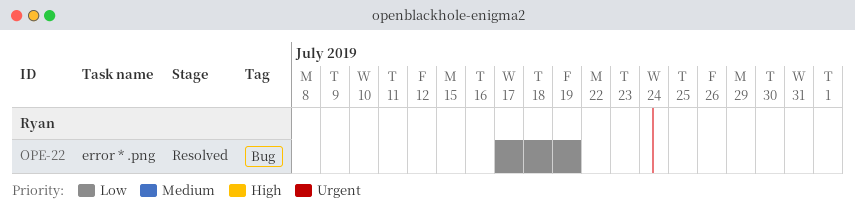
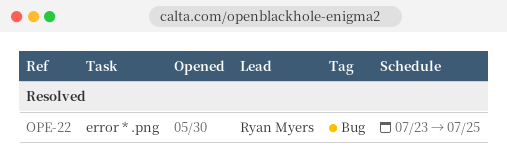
OPE-22, start: Jul 17 -> Jul 23
OPE-22, due: Jul 19 -> Jul 25

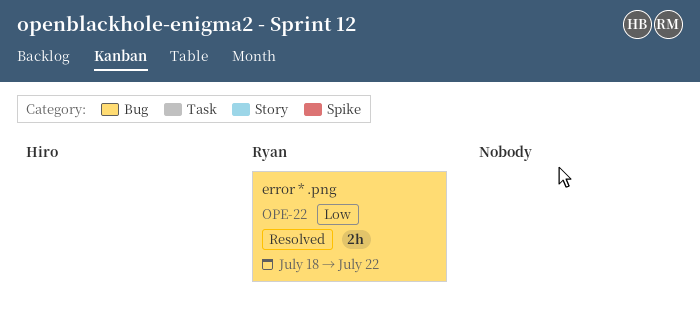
OPE-22, start: Jul 23 -> Jul 18
OPE-22, due: Jul 25 -> Jul 22

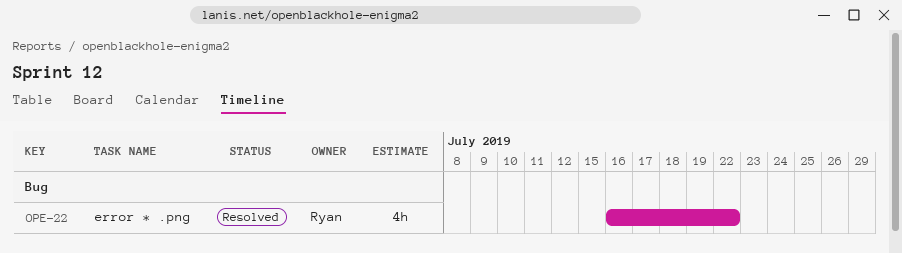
OPE-22, estimate: 2h -> 4h
OPE-22, start: Jul 18 -> Jul 16

